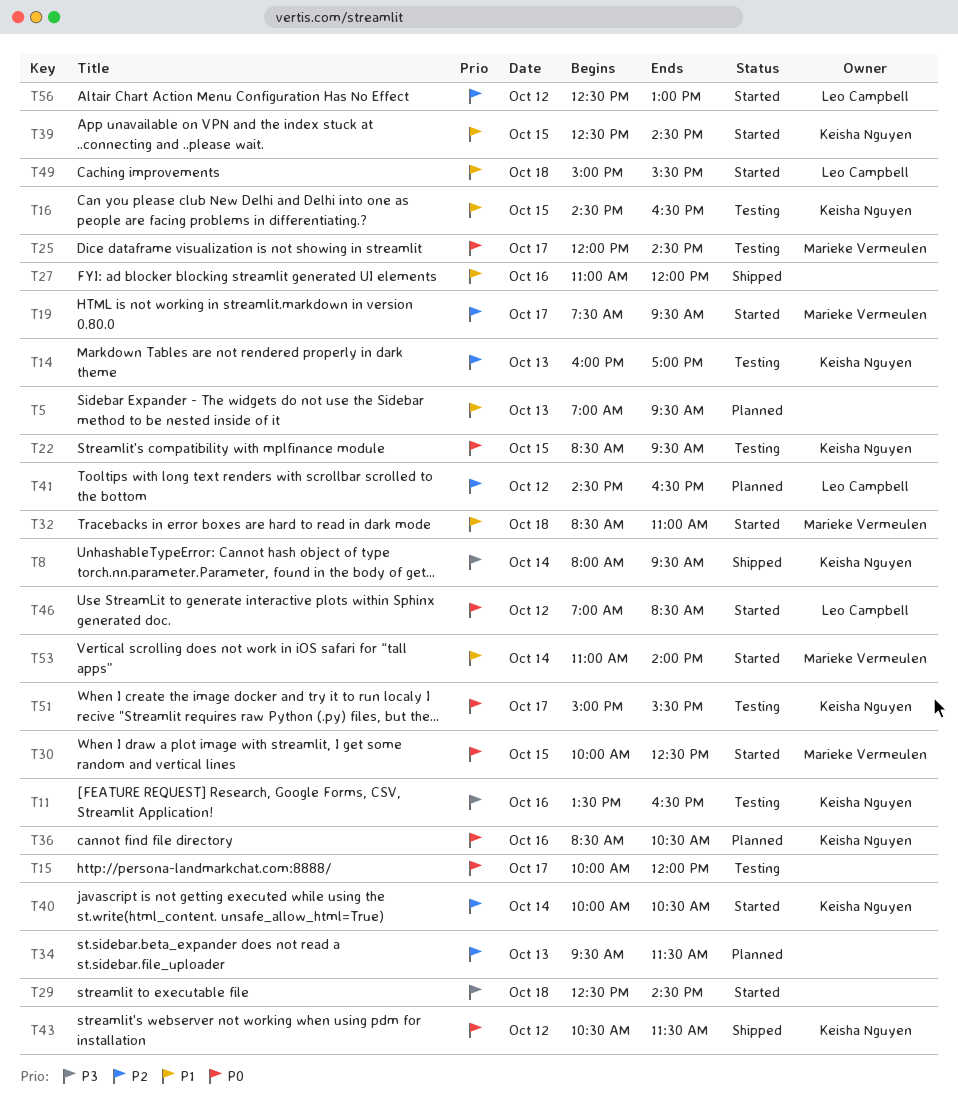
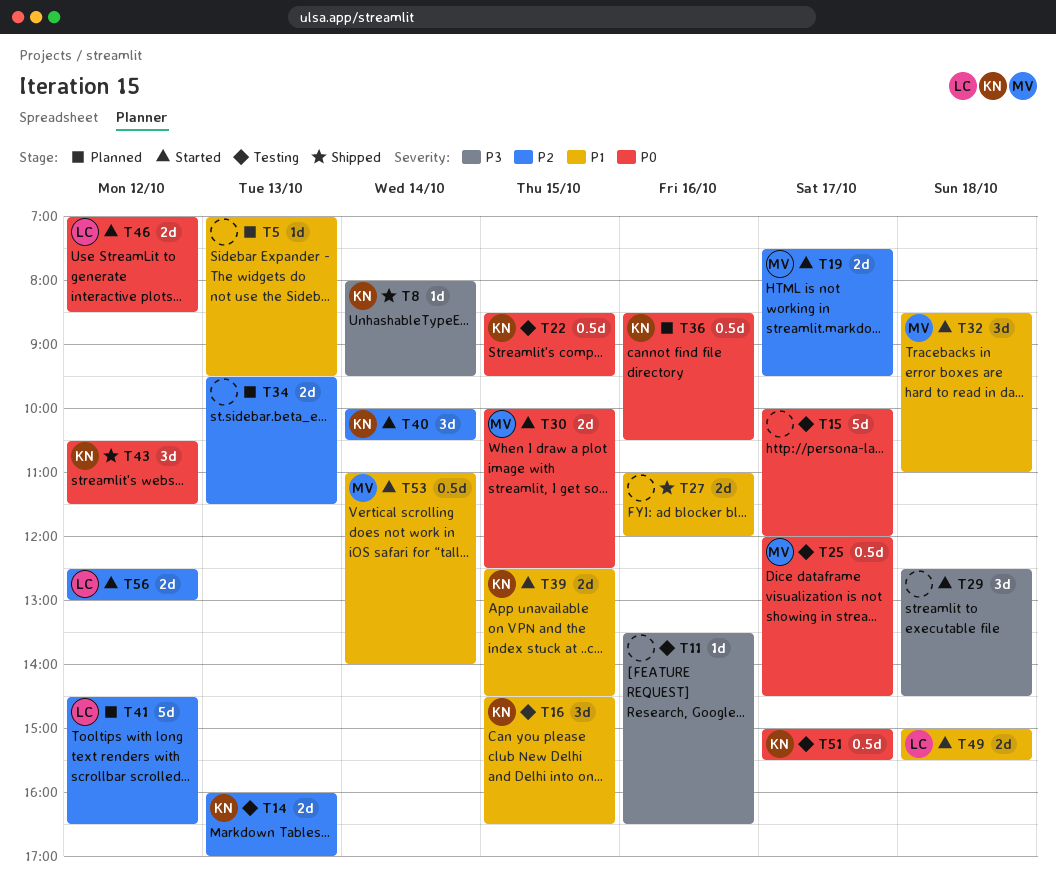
T11, owner: Keisha Nguyen -> none

